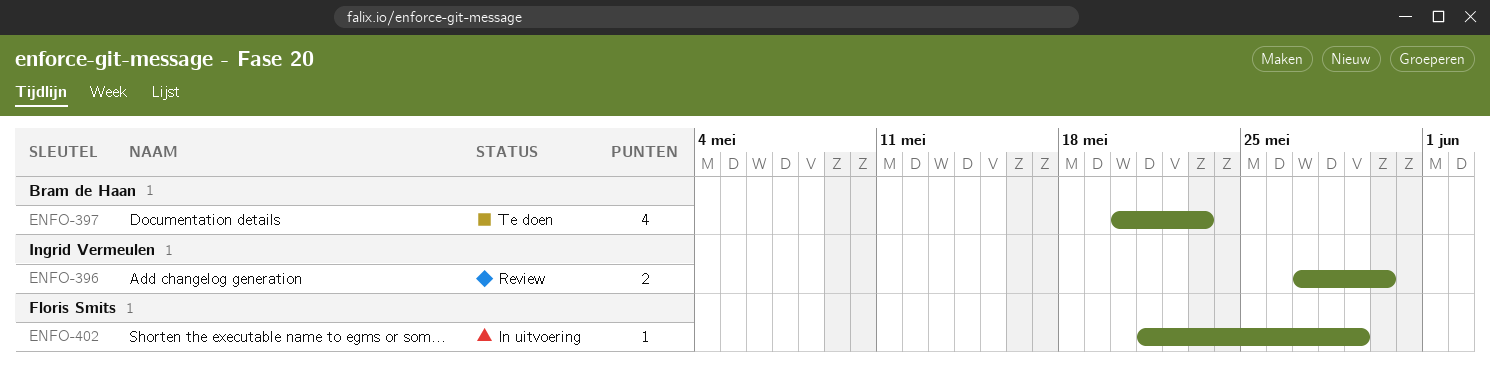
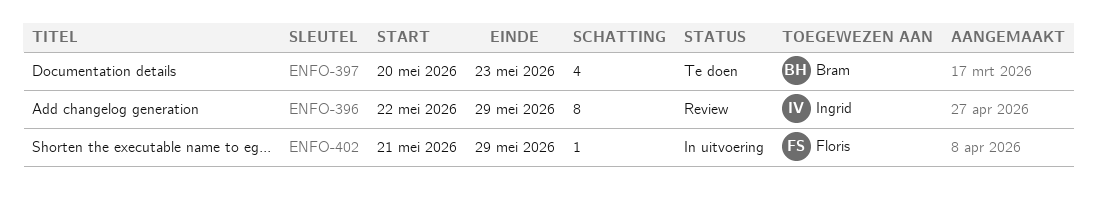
ENFO-396, estimate: 2 -> 8
ENFO-396, start: May 27 -> May 22
ENFO-396, due: May 30 -> May 29

